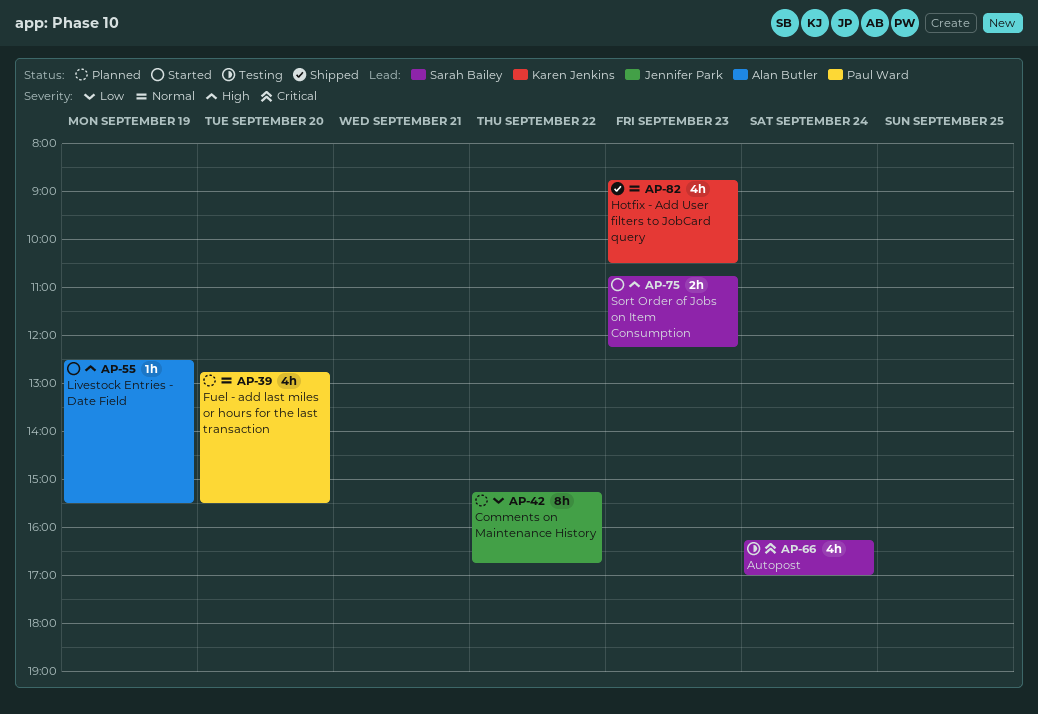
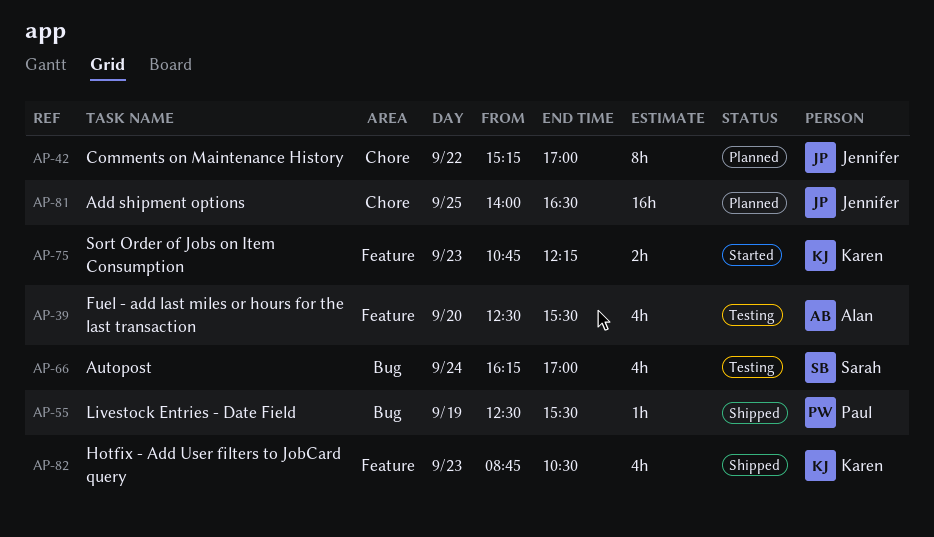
AP-39, status: Planned -> Testing
AP-39, owner: Paul Ward -> Alan Butler
AP-39, begins: 12:45 -> 12:30
AP-42, ends: 16:45 -> 17:00
AP-55, status: Started -> Shipped
AP-55, owner: Alan Butler -> Paul Ward
AP-75, owner: Sarah Bailey -> Karen Jenkins
AP-81: none -> present

